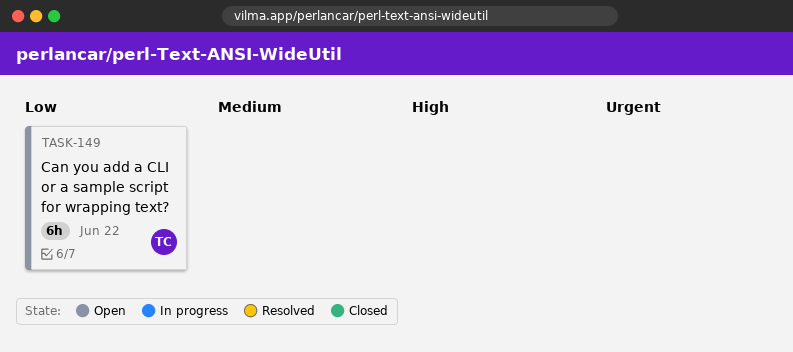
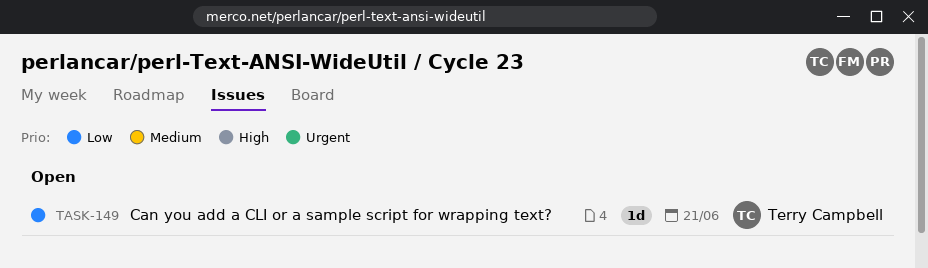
TASK-149, estimate: 6h -> 1d
TASK-149, due: Jun 22 -> Jun 21

